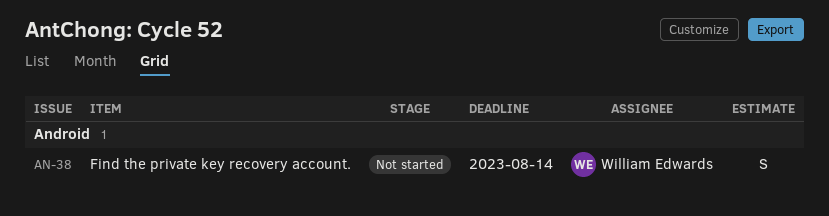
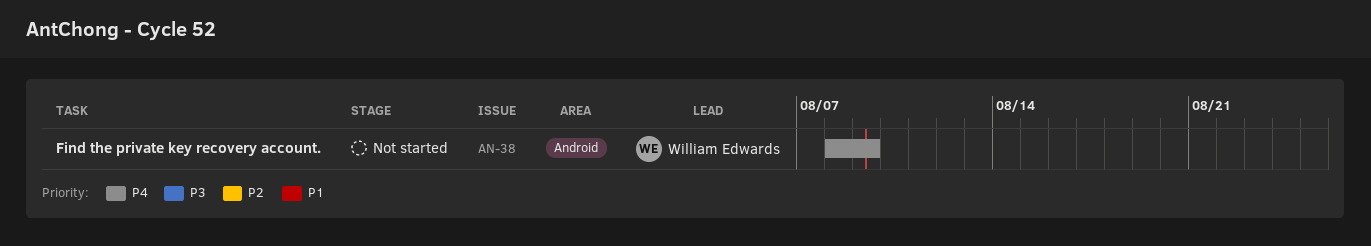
AN-38, due: Aug 14 -> Aug 9

